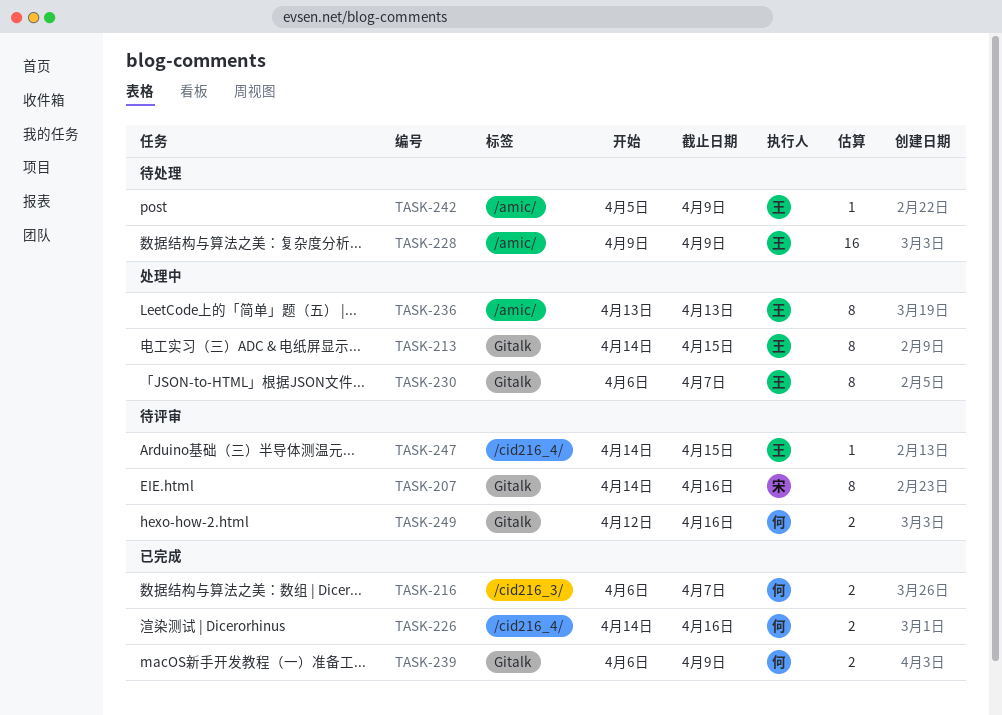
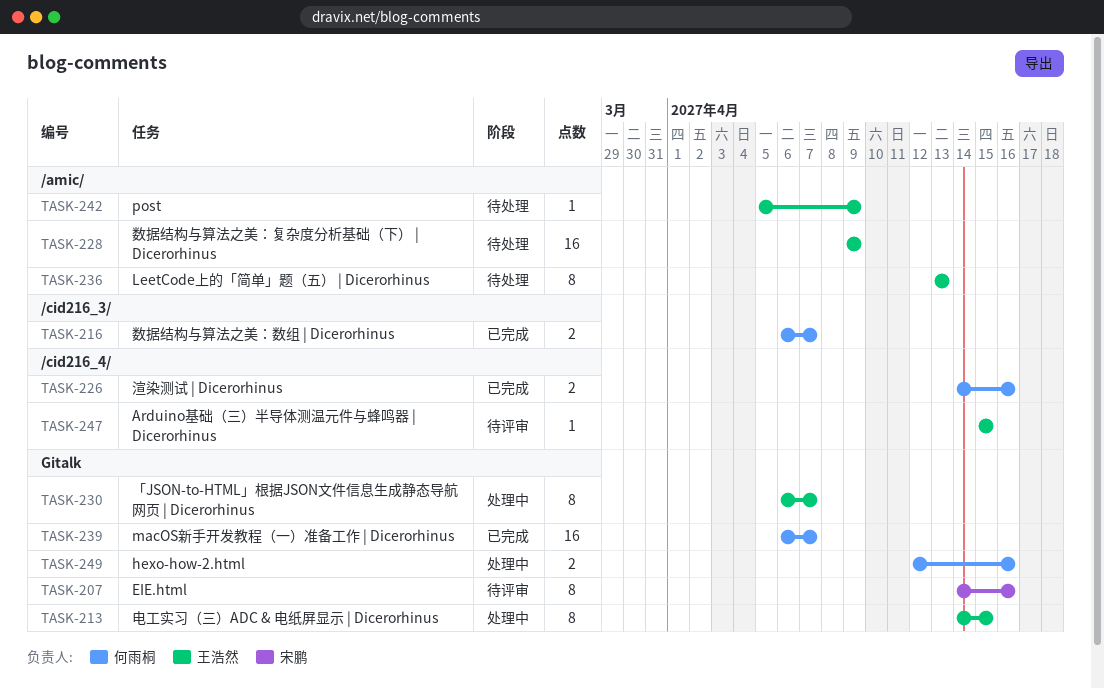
TASK-236, status: 处理中 -> 待处理
TASK-239, estimate: 2 -> 16
TASK-239, due: Apr 9 -> Apr 7
TASK-247, start: Apr 14 -> Apr 15
TASK-249, status: 待评审 -> 处理中

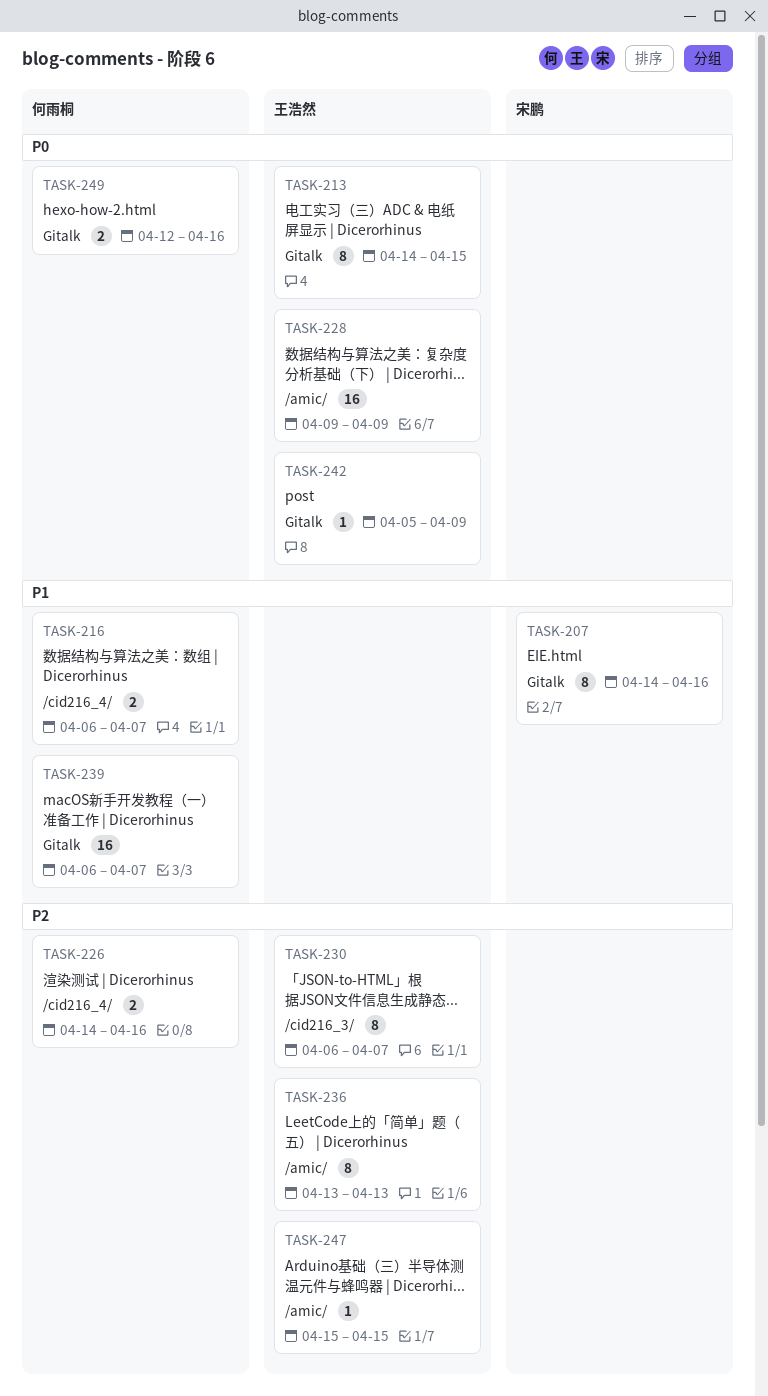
TASK-216, label: /cid216_3/ -> /cid216_4/
TASK-230, label: Gitalk -> /cid216_3/
TASK-242, label: /amic/ -> Gitalk
TASK-247, label: /cid216_4/ -> /amic/

